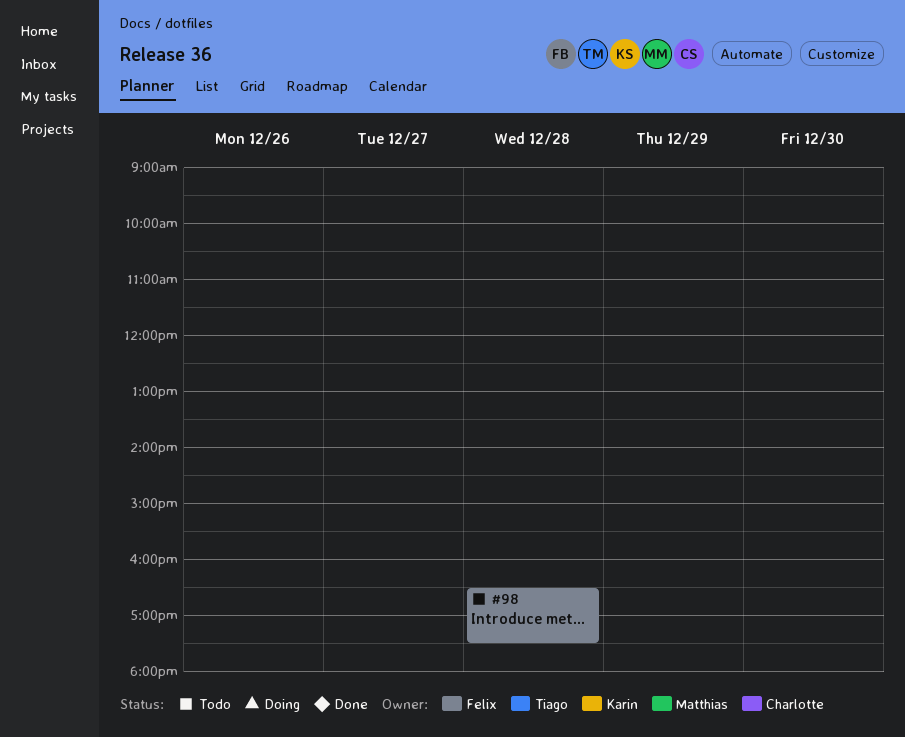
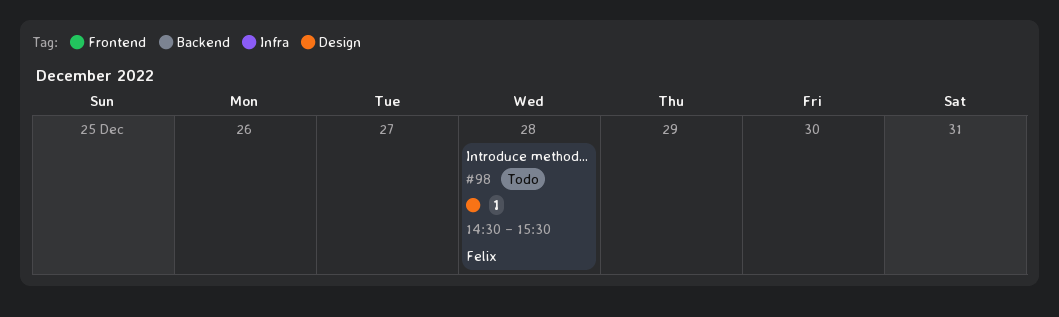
#98, begins: 16:30 -> 14:30
#98, ends: 17:30 -> 15:30

